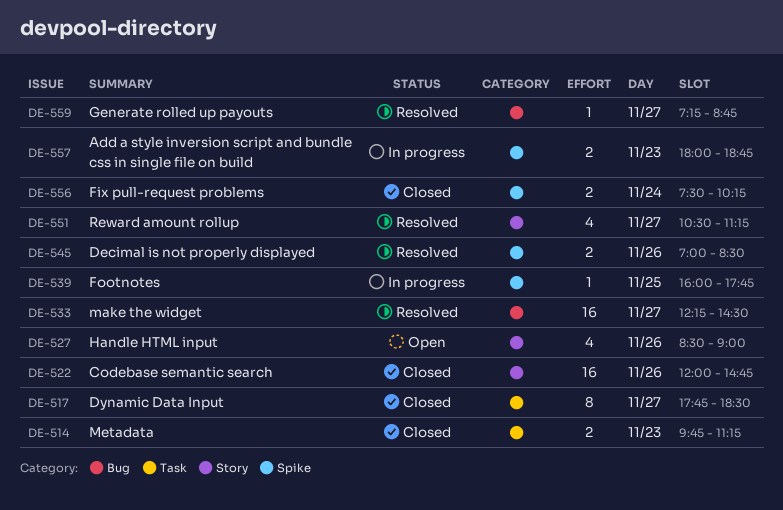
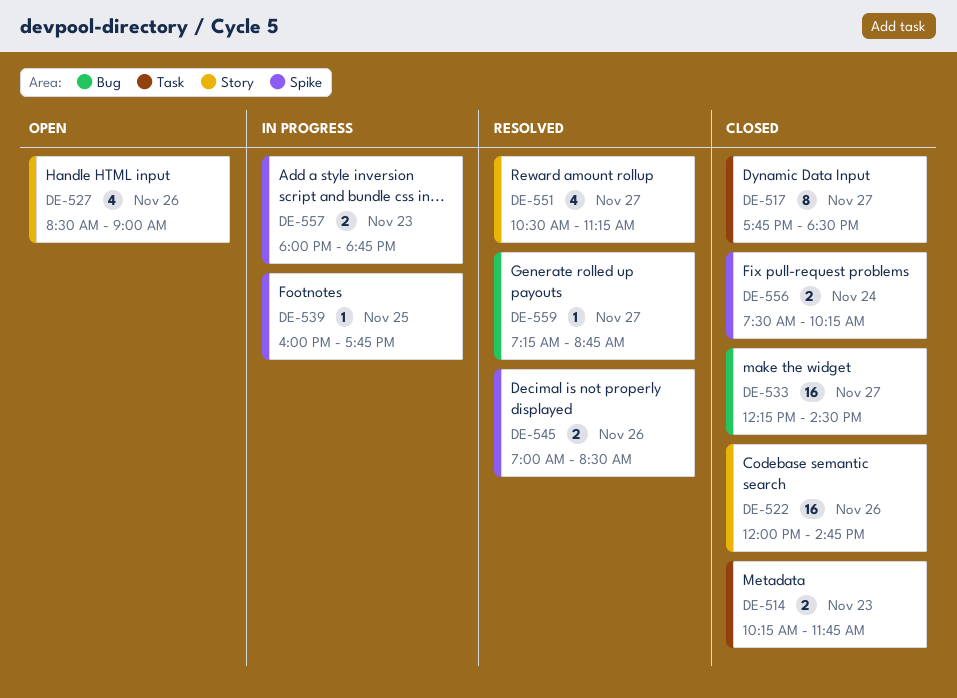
DE-514, begins: 09:45 -> 10:15
DE-514, ends: 11:15 -> 11:45
DE-533, status: Resolved -> Closed

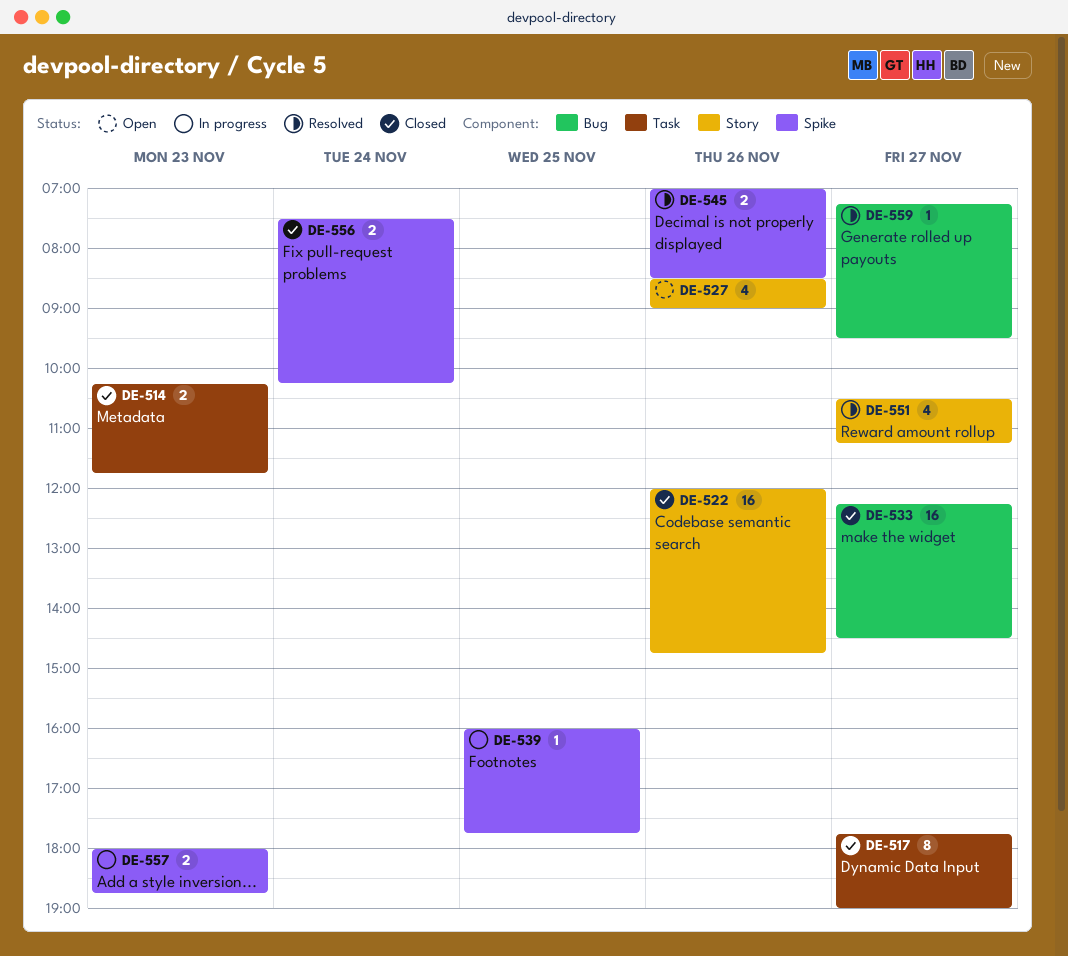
DE-517, ends: 18:30 -> 19:00
DE-559, ends: 08:45 -> 09:30

